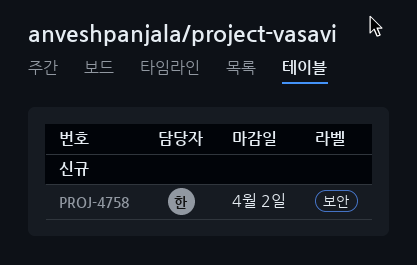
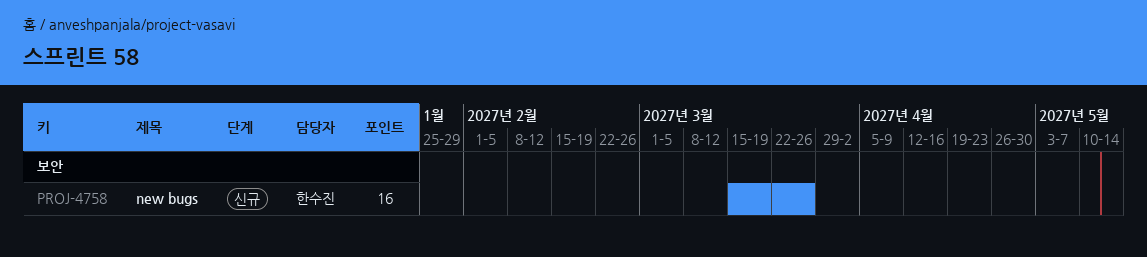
PROJ-4758, due: Apr 2 -> Mar 26

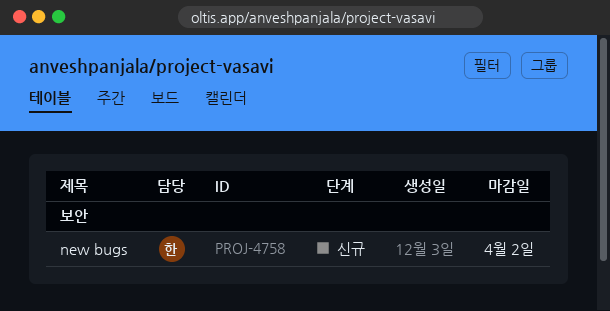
PROJ-4758, due: Mar 26 -> Apr 2

